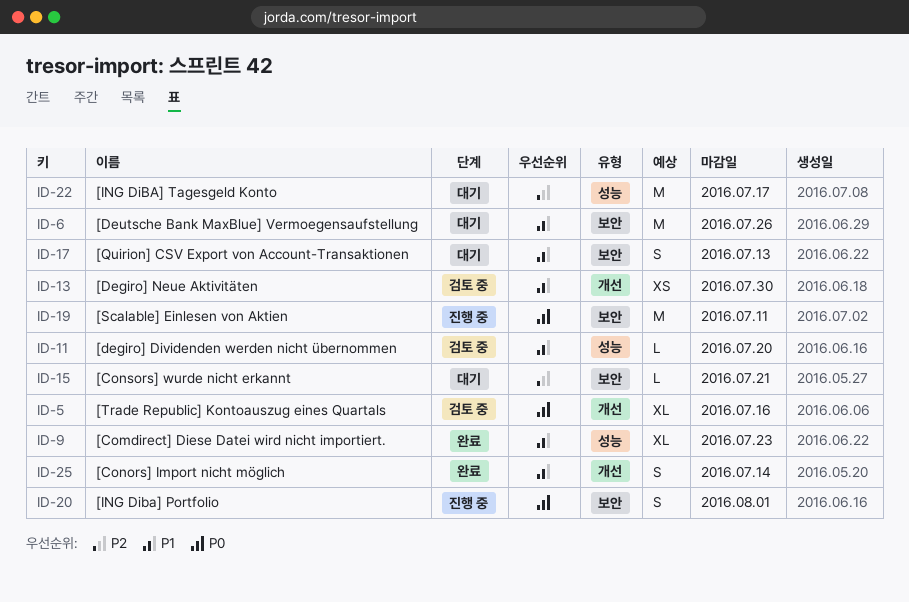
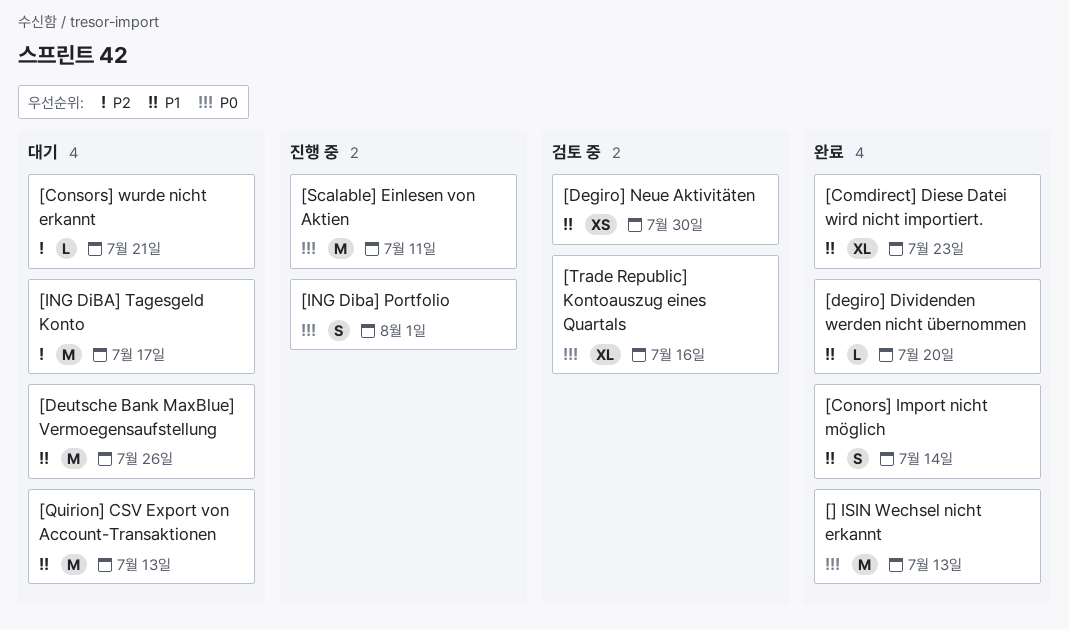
[] ISIN Wechsel nicht erkannt: none -> present
[degiro] Dividenden werden nicht übernommen, status: 검토 중 -> 완료
[Quirion] CSV Export von Account-Transaktionen, estimate: S -> M

